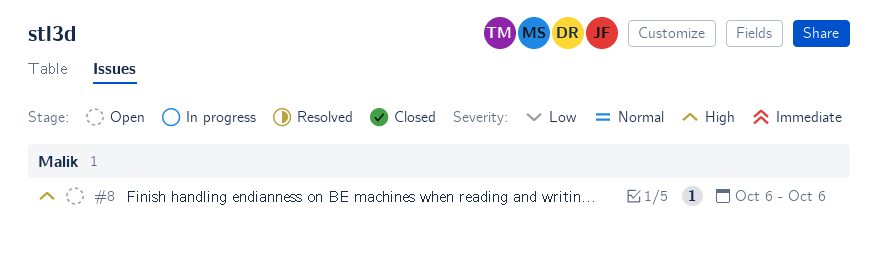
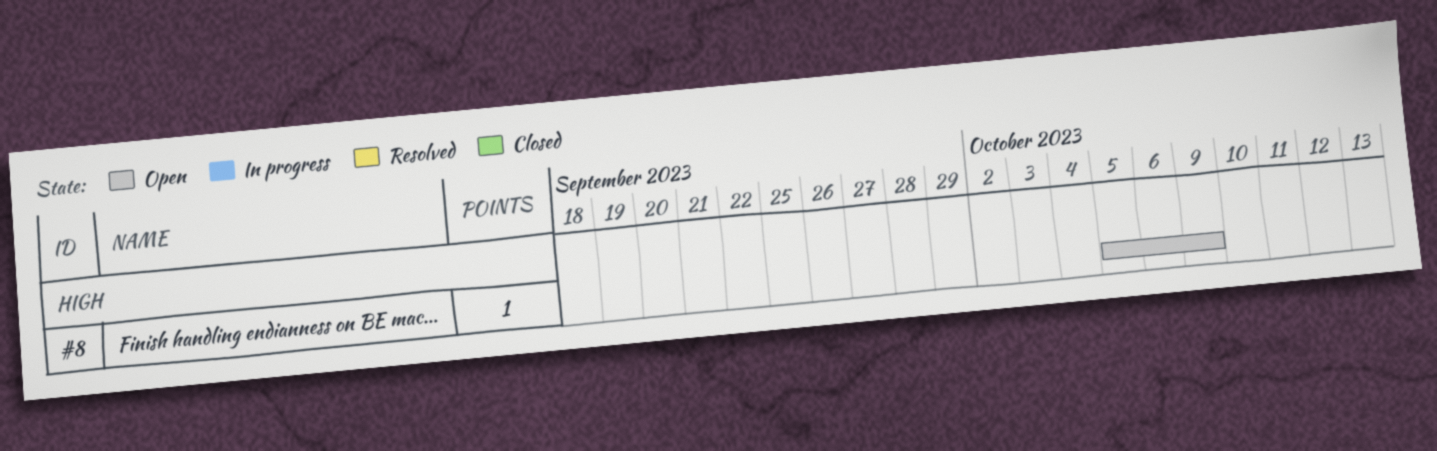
#8, start: Oct 6 -> Oct 5
#8, due: Oct 6 -> Oct 9

